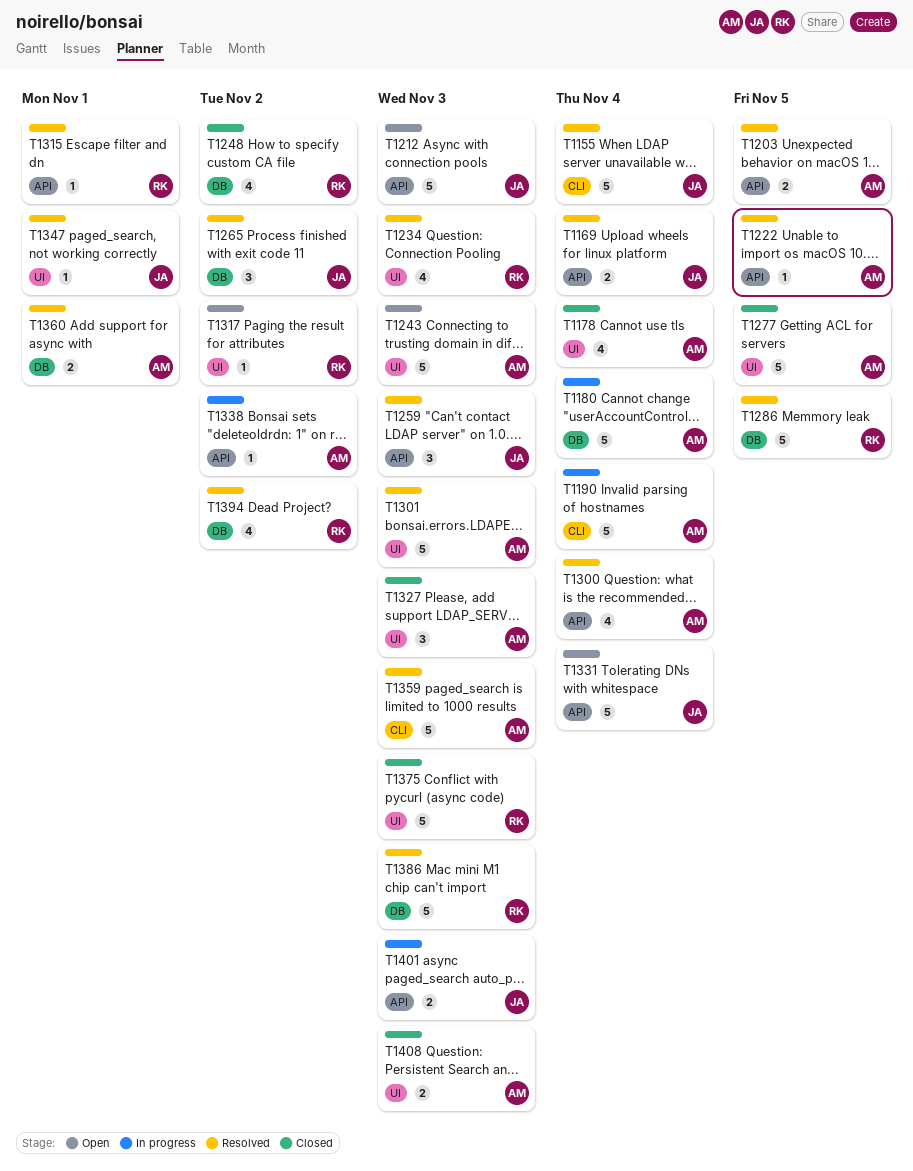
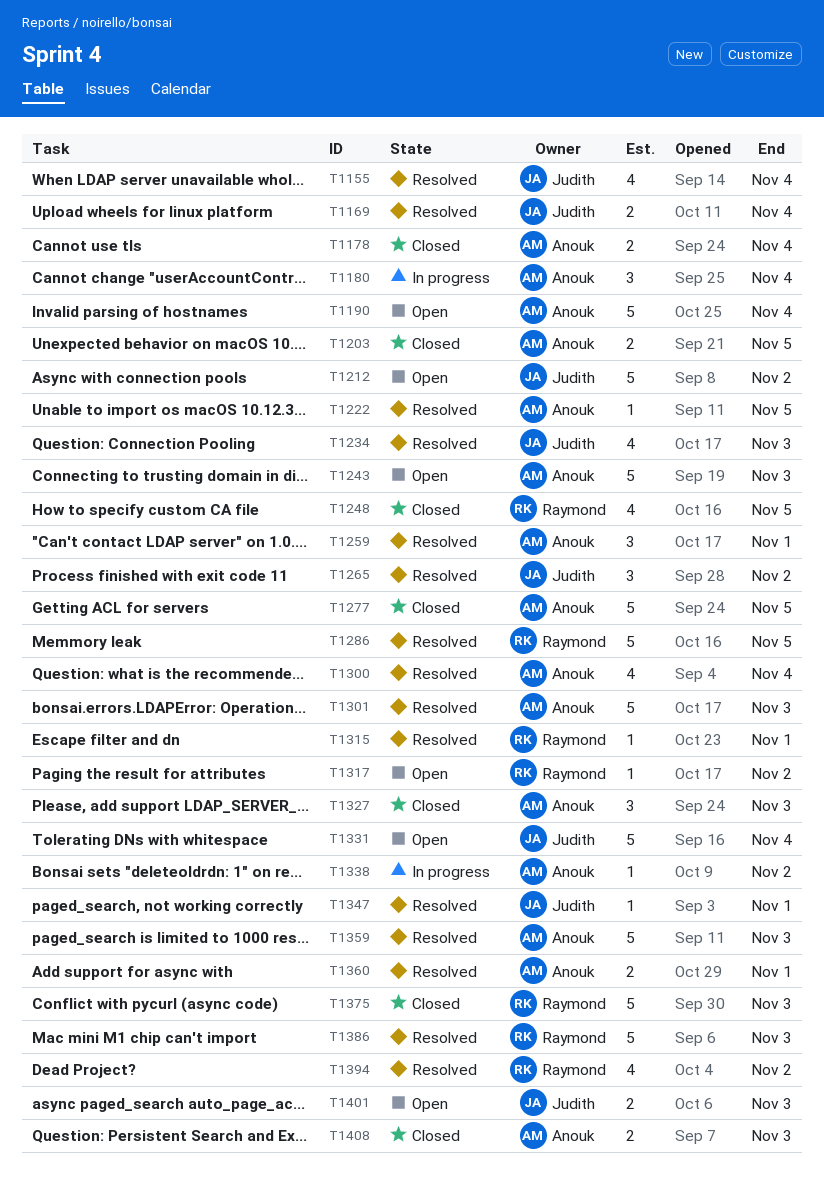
T1155, estimate: 5 -> 4
T1178, estimate: 4 -> 2
T1180, estimate: 5 -> 3
T1190, status: In progress -> Open
T1203, status: Resolved -> Closed
T1212, due: Nov 3 -> Nov 2
T1234, owner: Raymond -> Judith
T1248, due: Nov 2 -> Nov 5
T1259, owner: Judith -> Anouk
T1259, due: Nov 3 -> Nov 1
T1401, status: In progress -> Open

